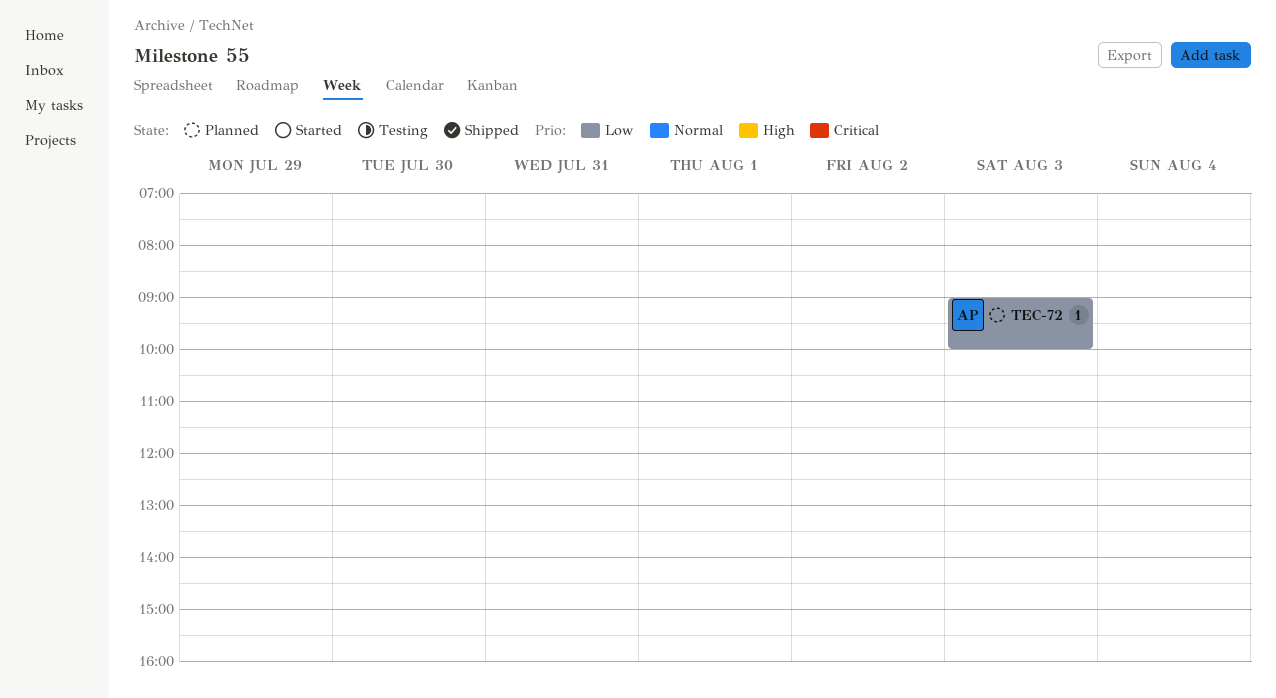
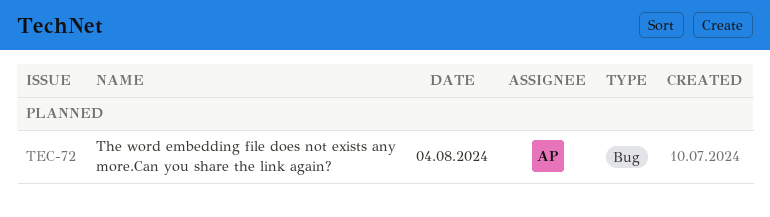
TEC-72, day: Aug 3 -> Aug 4

